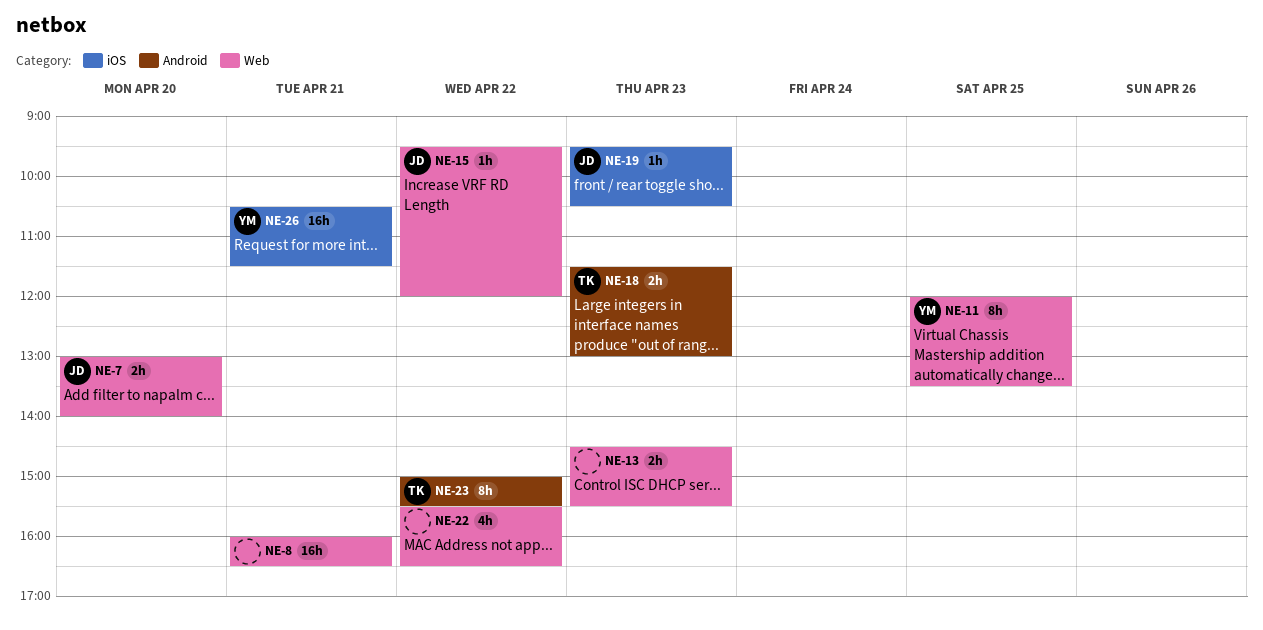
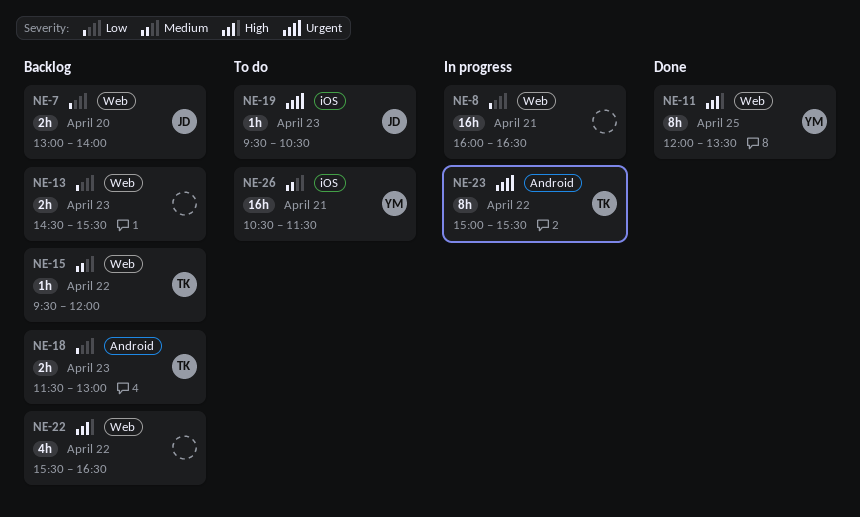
NE-15, owner: JD -> TK

